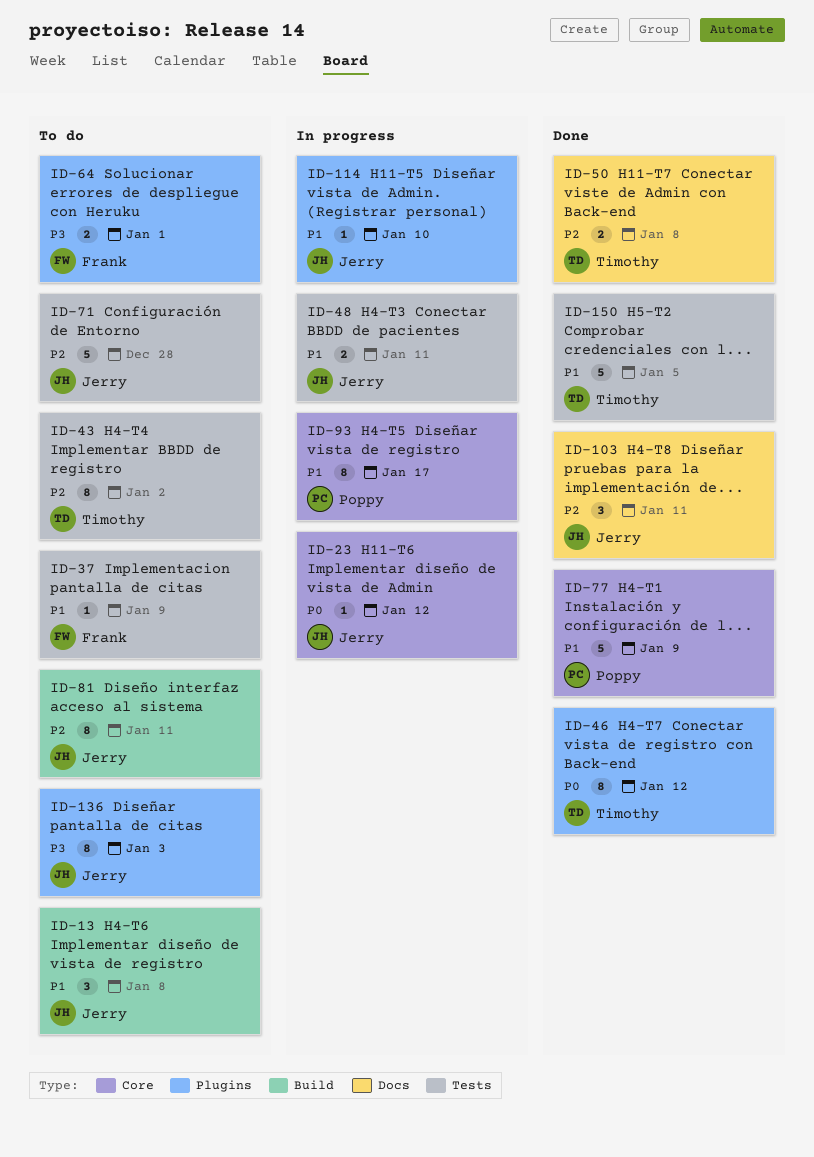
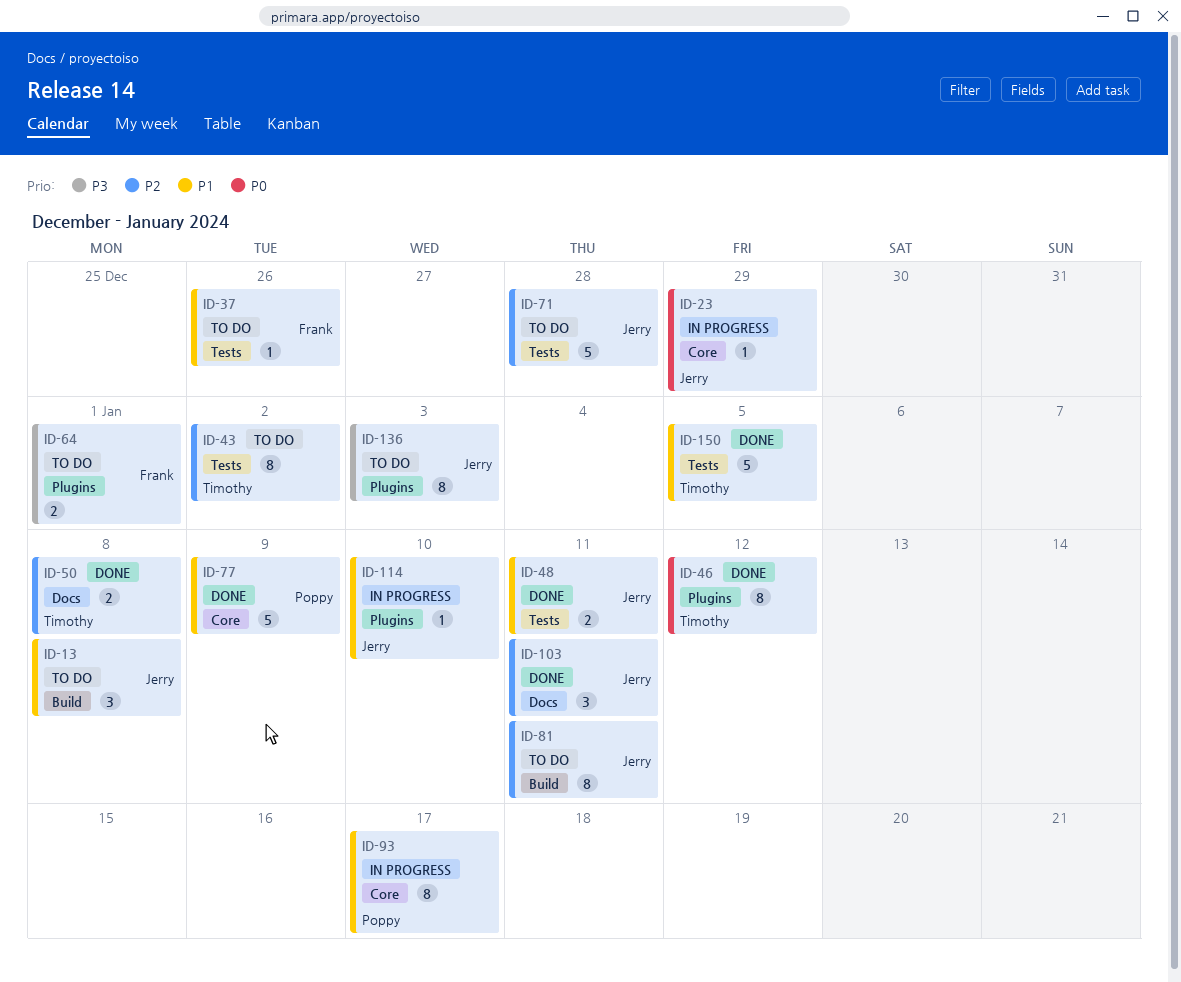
ID-23, due: Jan 12 -> Dec 29
ID-37, due: Jan 9 -> Dec 26
ID-48, status: In progress -> Done

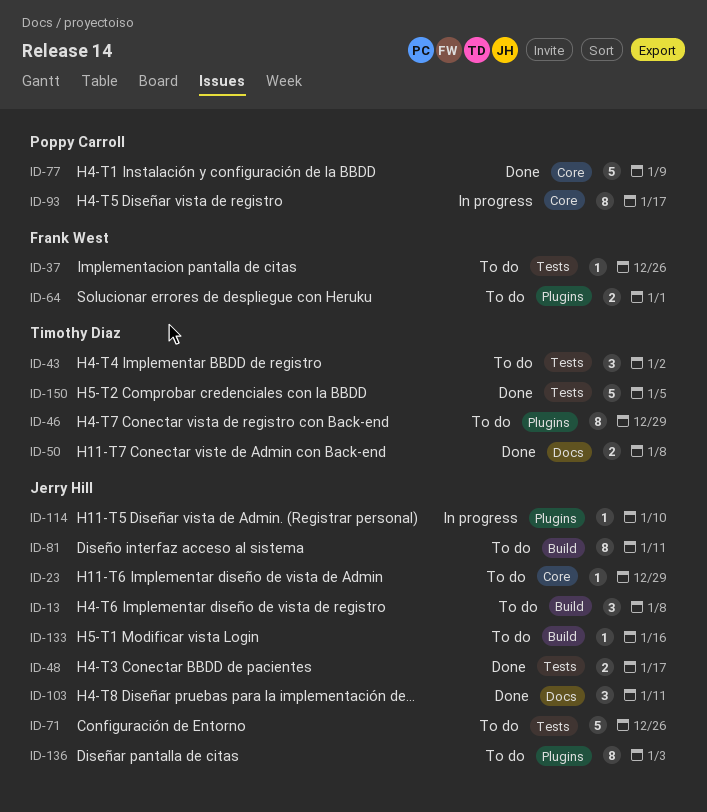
ID-23, status: In progress -> To do
ID-43, estimate: 8 -> 3
ID-46, status: Done -> To do
ID-46, due: Jan 12 -> Dec 29
ID-48, due: Jan 11 -> Jan 17
ID-71, due: Dec 28 -> Dec 26
ID-133: none -> present

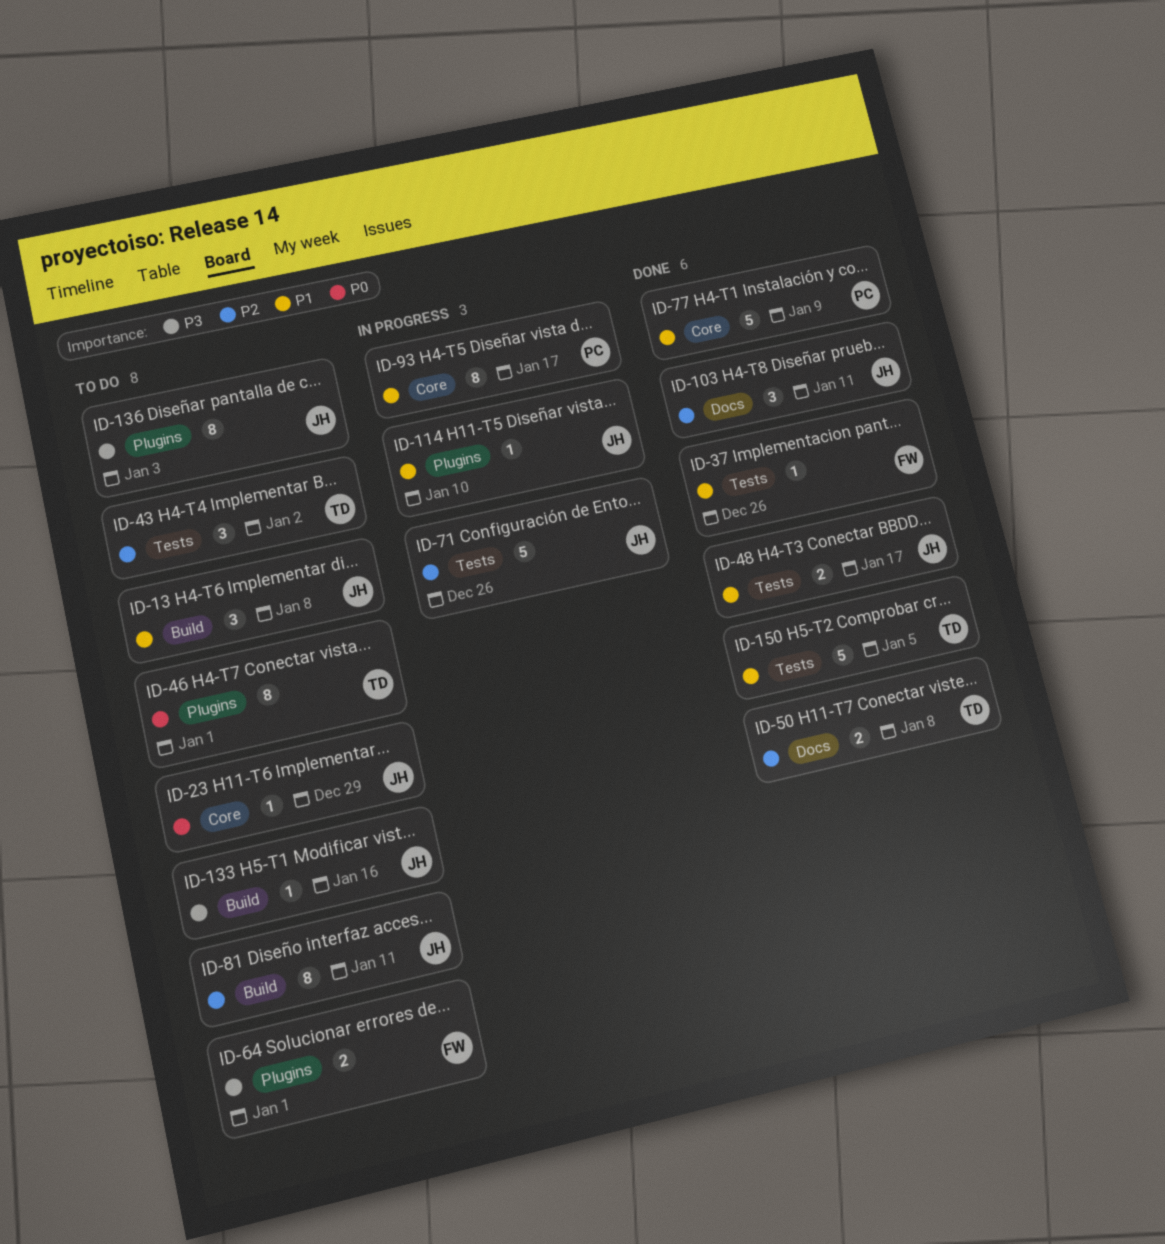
ID-37, status: To do -> Done
ID-46, due: Dec 29 -> Jan 1
ID-71, status: To do -> In progress

